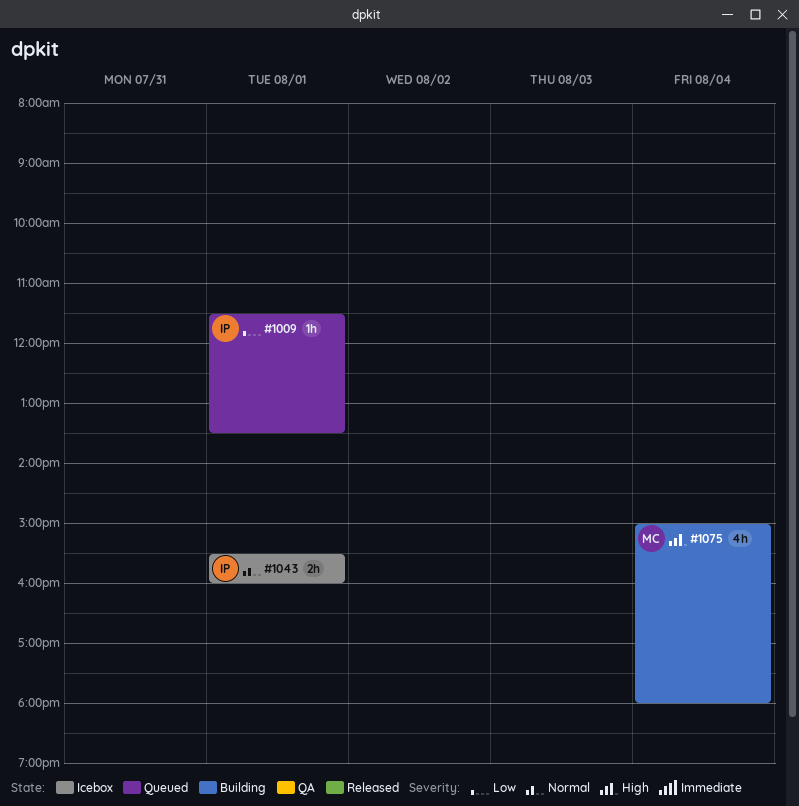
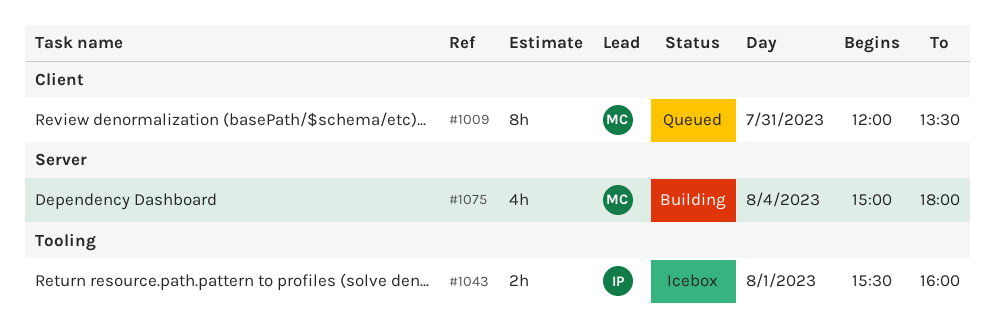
#1009, owner: IP -> MC
#1009, estimate: 1h -> 8h
#1009, day: Aug 1 -> Jul 31
#1009, begins: 11:30 -> 12:00

